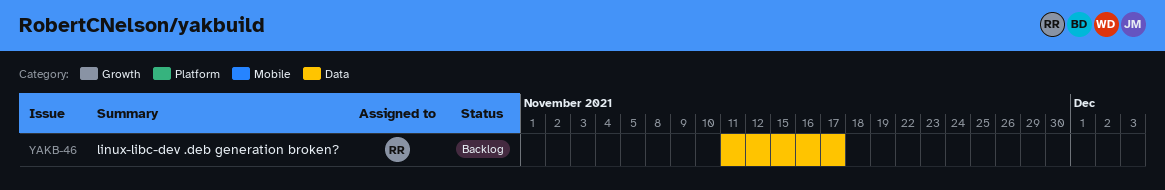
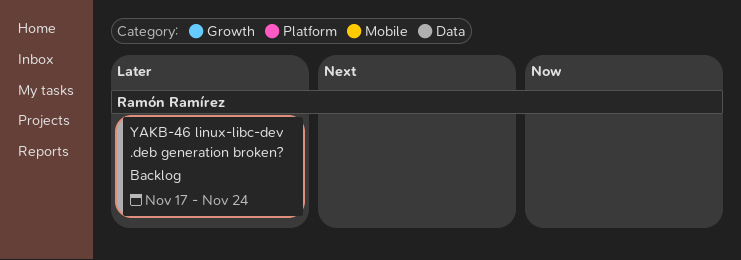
YAKB-46, start: Nov 11 -> Nov 17
YAKB-46, due: Nov 17 -> Nov 24

